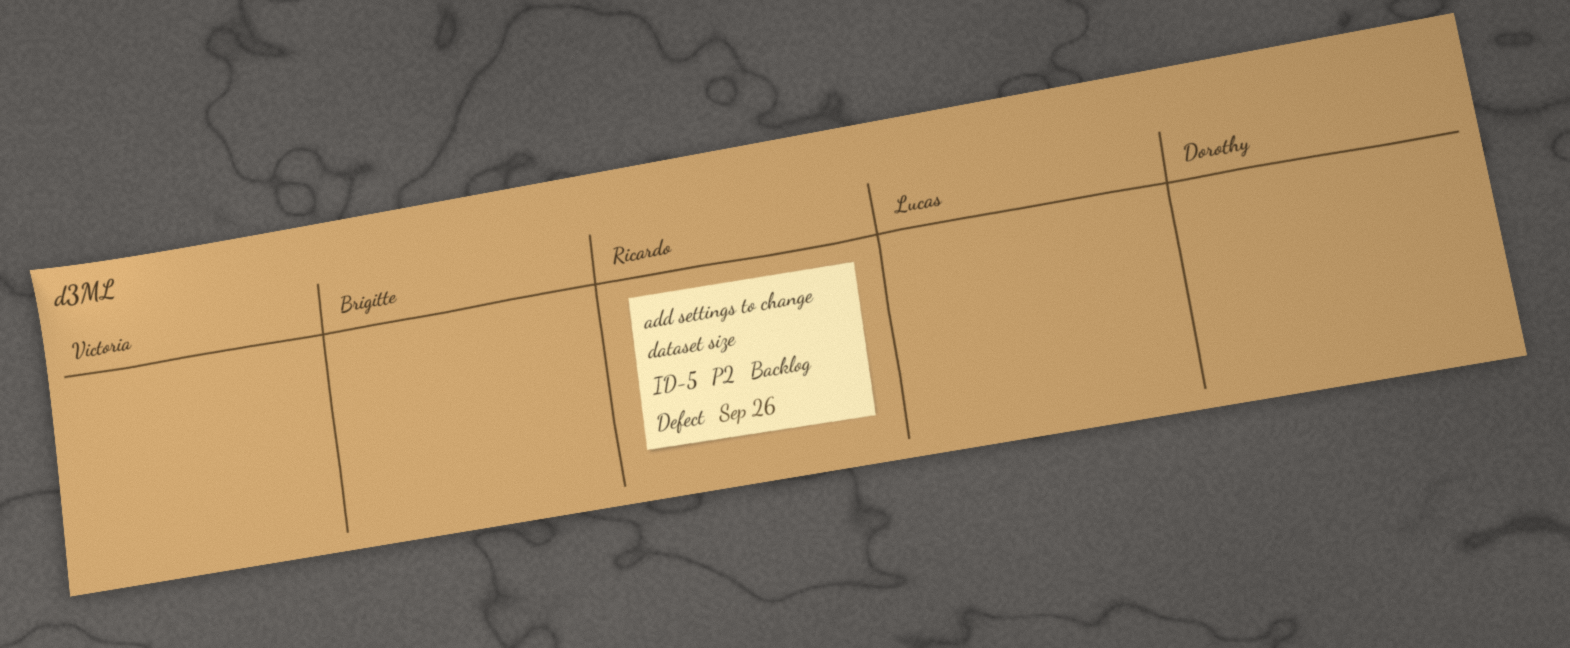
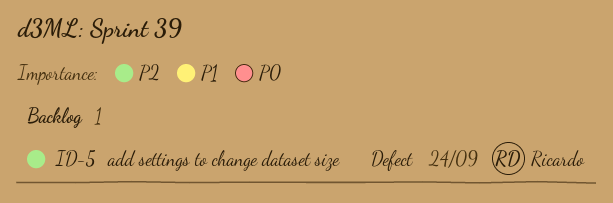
ID-5, due: Sep 26 -> Sep 24

